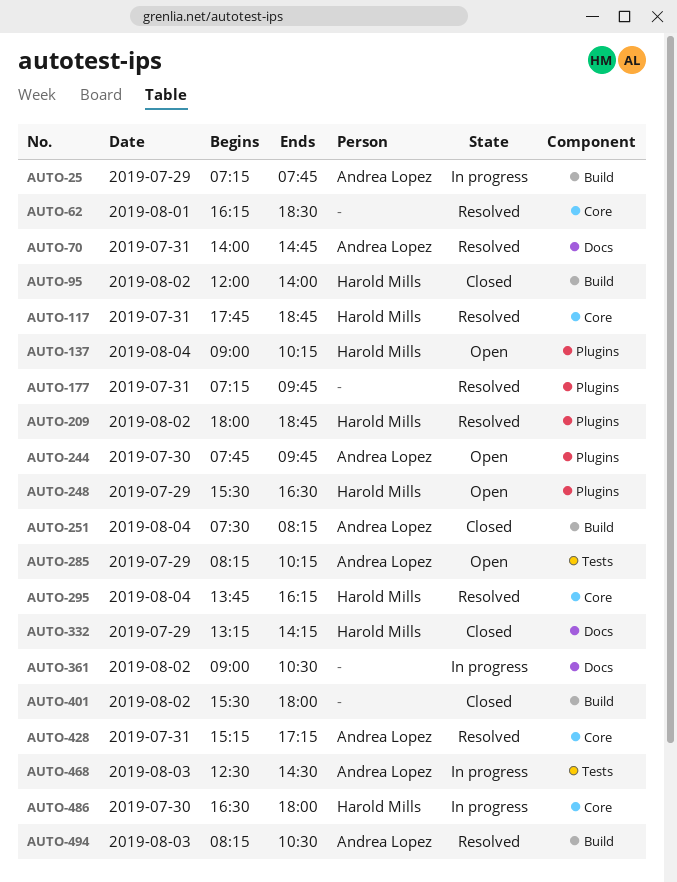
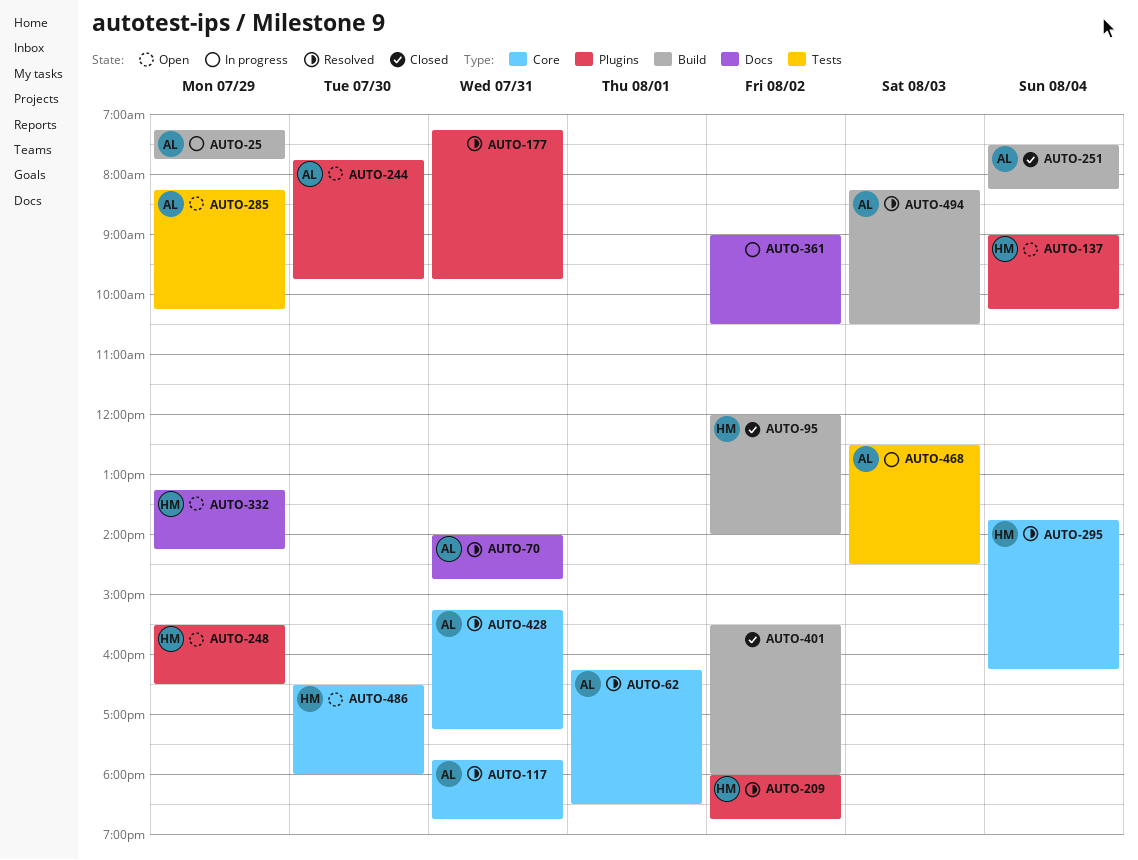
AUTO-62, owner: none -> Andrea Lopez
AUTO-117, owner: Harold Mills -> Andrea Lopez
AUTO-332, status: Closed -> Open
AUTO-486, status: In progress -> Open

